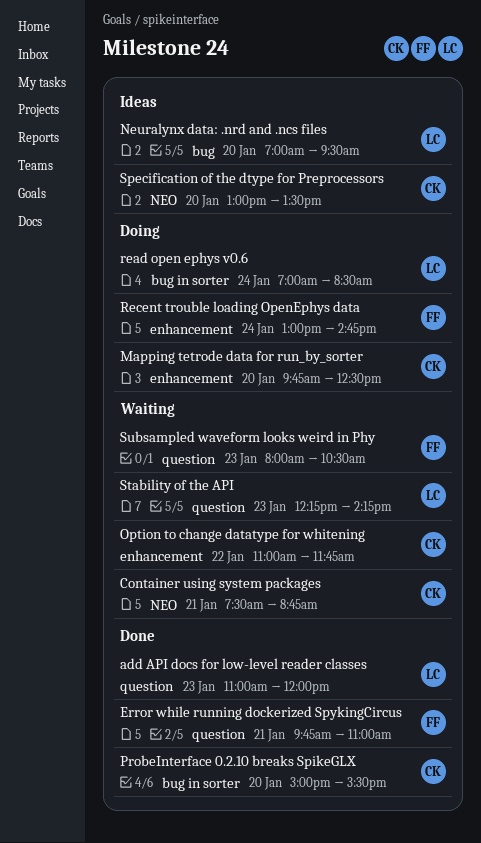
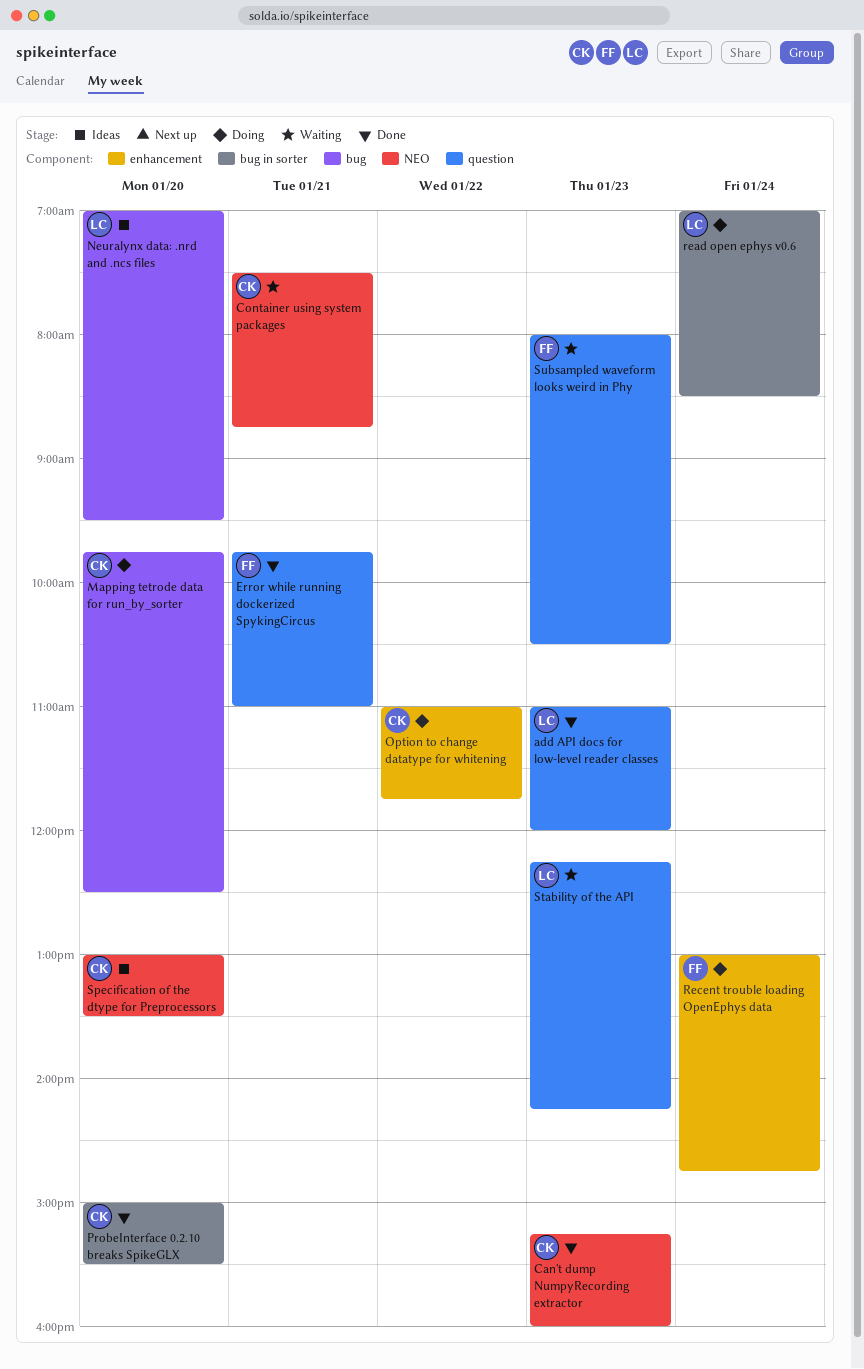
Can't dump NumpyRecording extractor: none -> present
Mapping tetrode data for run_by_sorter, label: enhancement -> bug
Option to change datatype for whitening, status: Waiting -> Doing

